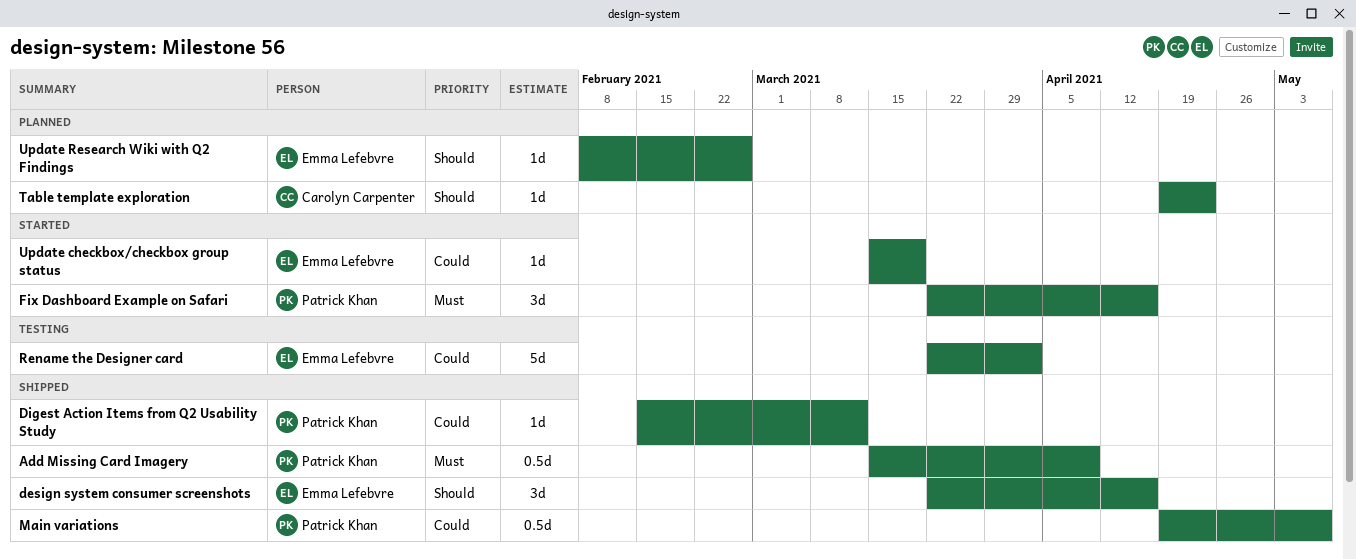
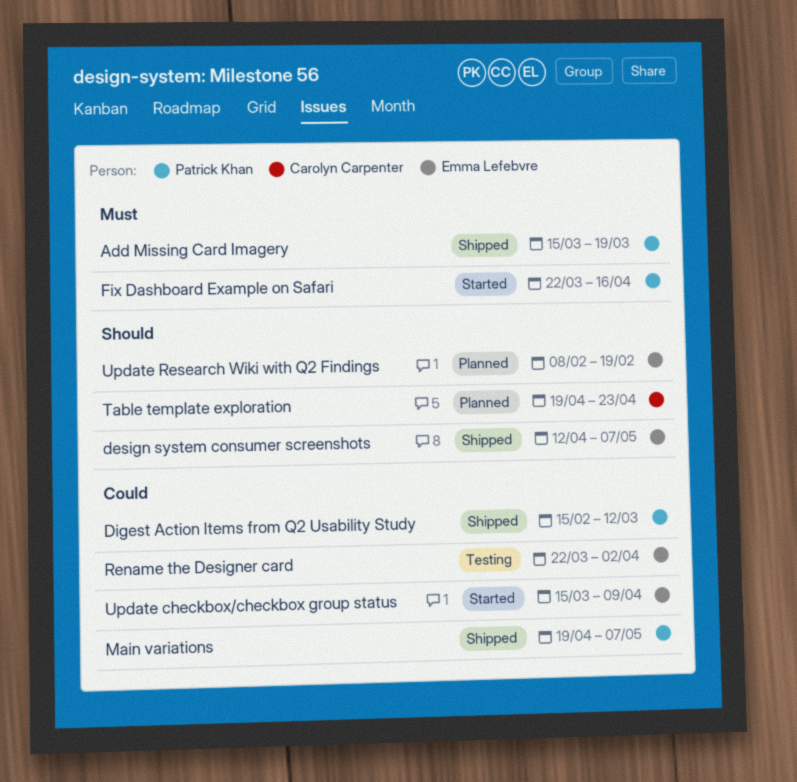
Add Missing Card Imagery, due: Apr 9 -> Mar 19
design system consumer screenshots, start: Mar 22 -> Apr 12
design system consumer screenshots, due: Apr 16 -> May 7
Update checkbox/checkbox group status, due: Mar 19 -> Apr 9
Update Research Wiki with Q2 Findings, due: Feb 26 -> Feb 19

